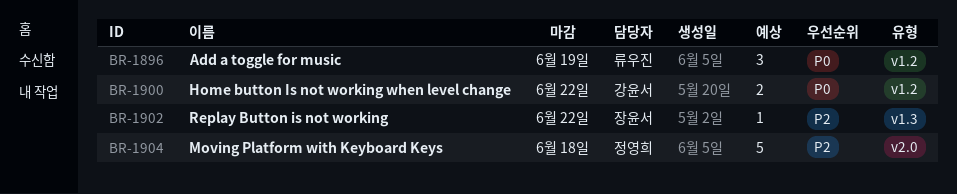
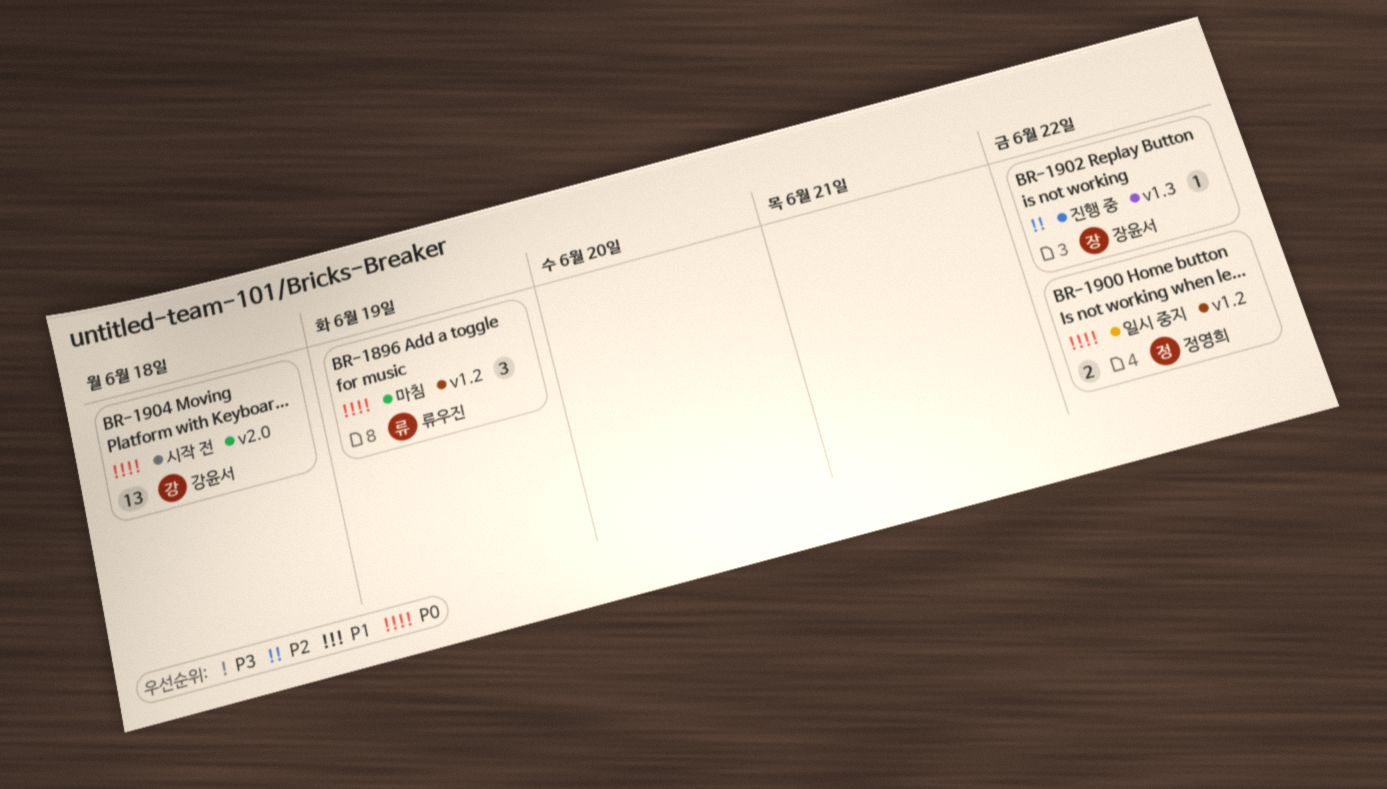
BR-1900, owner: 강윤서 -> 정영희
BR-1904, owner: 정영희 -> 강윤서
BR-1904, priority: P2 -> P0
BR-1904, estimate: 5 -> 13

